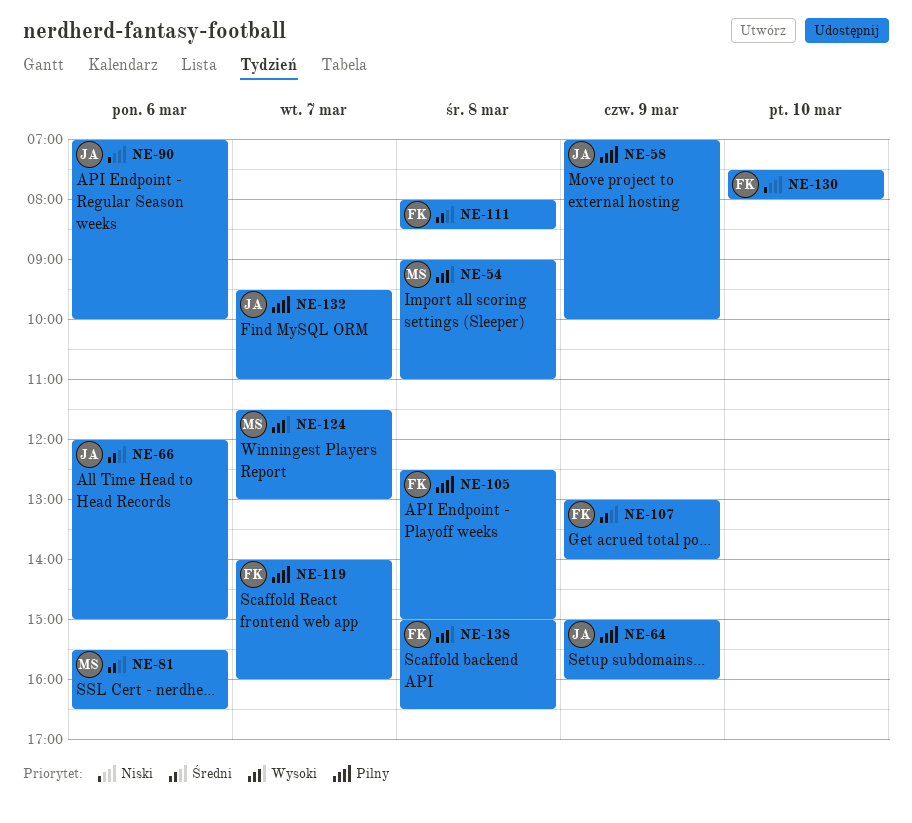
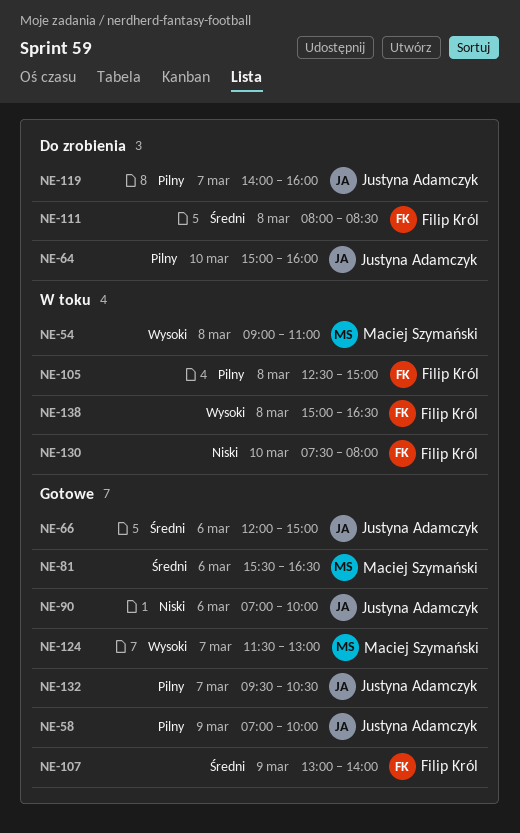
NE-64, day: Mar 9 -> Mar 10
NE-119, owner: Filip Król -> Justyna Adamczyk
NE-132, ends: 11:00 -> 10:30

